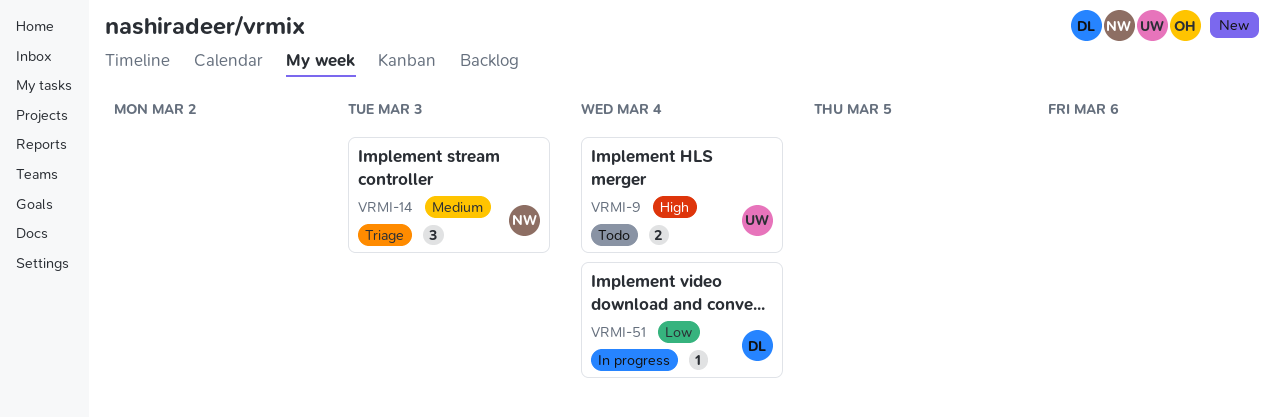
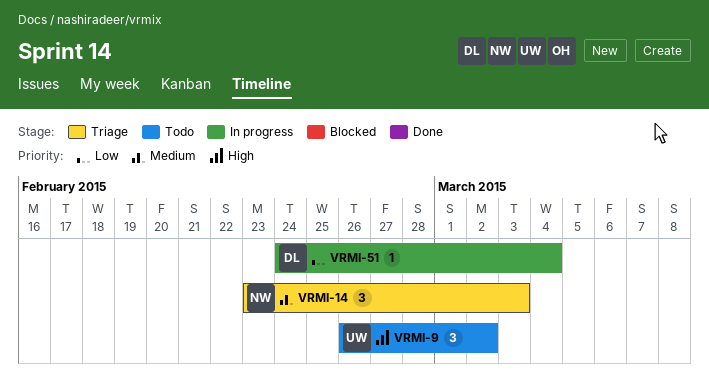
VRMI-9, estimate: 2 -> 3
VRMI-9, due: Mar 4 -> Mar 2

